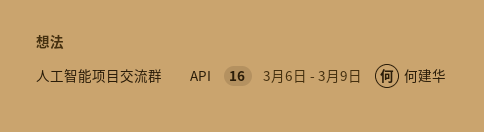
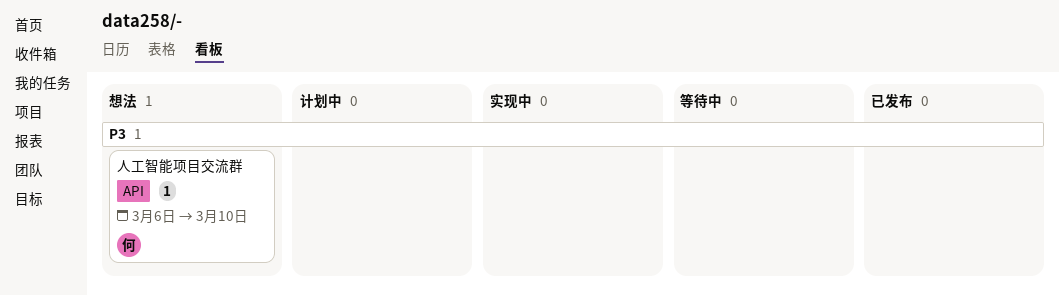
人工智能项目交流群, estimate: 16 -> 1
人工智能项目交流群, due: Mar 9 -> Mar 10

